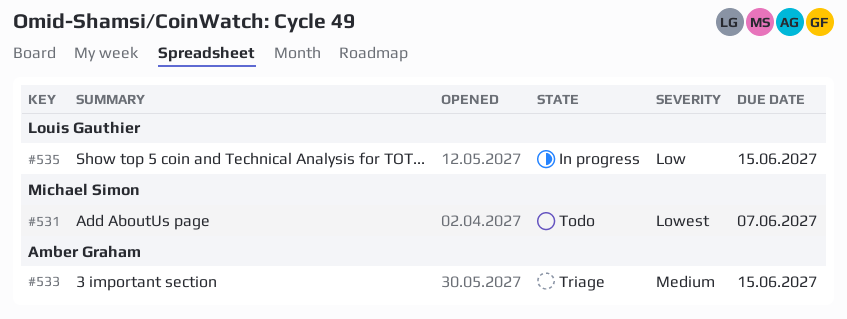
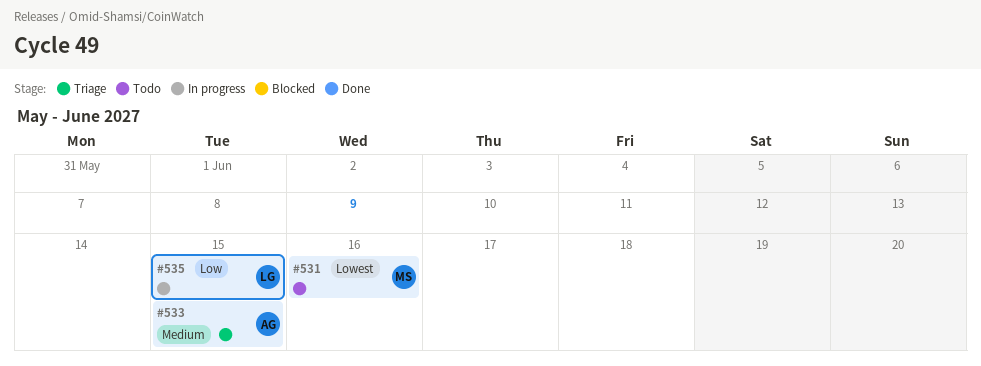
#531, due: Jun 7 -> Jun 16

